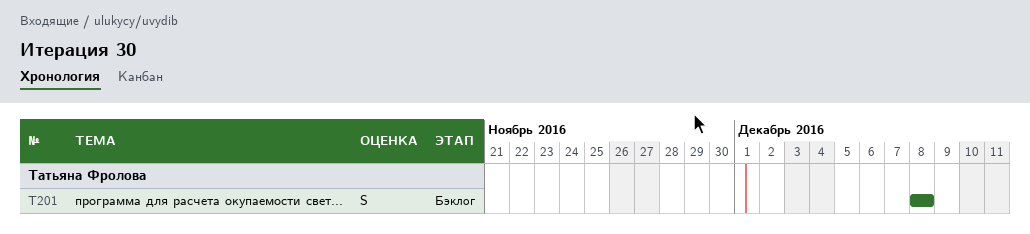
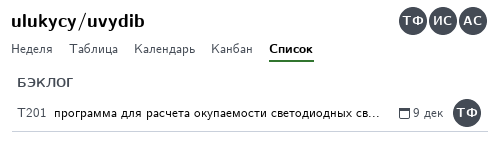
T201, due: Dec 8 -> Dec 9

